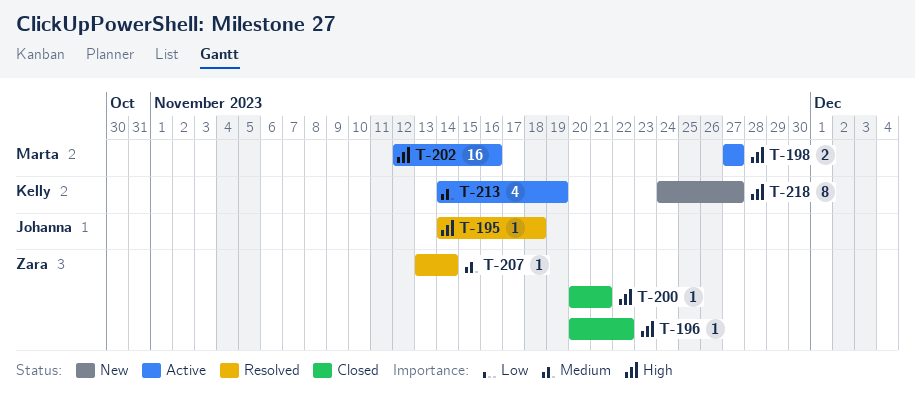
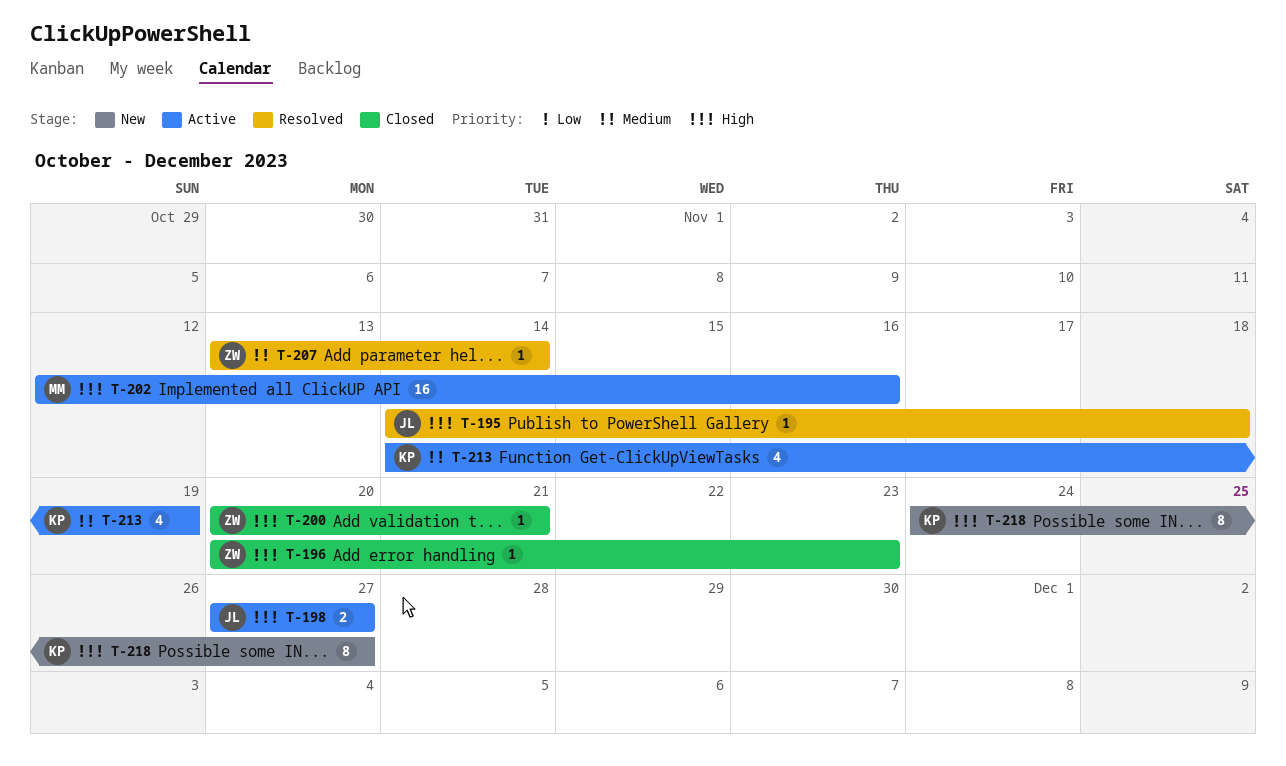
T-196, due: Nov 22 -> Nov 23
T-198, owner: Marta -> Johanna

